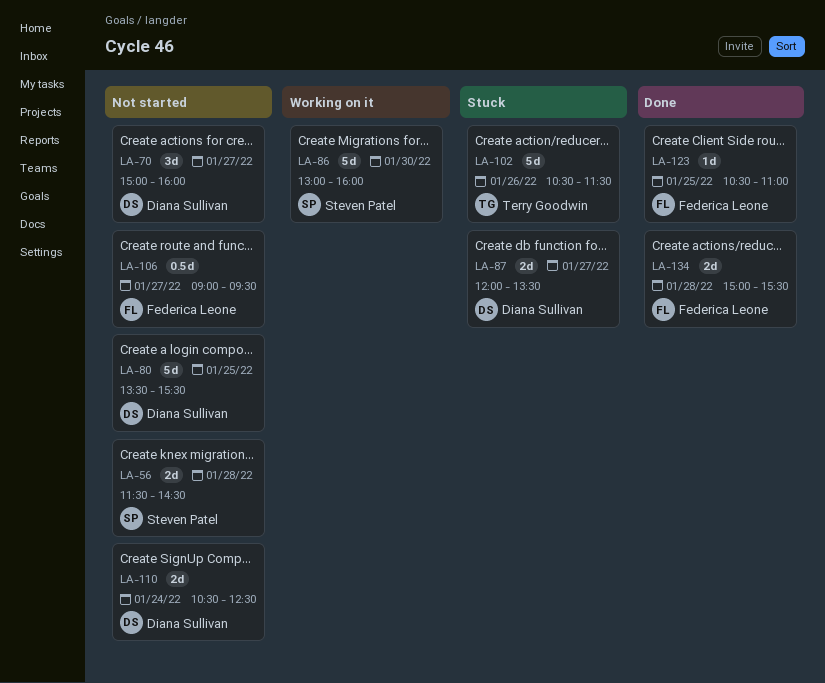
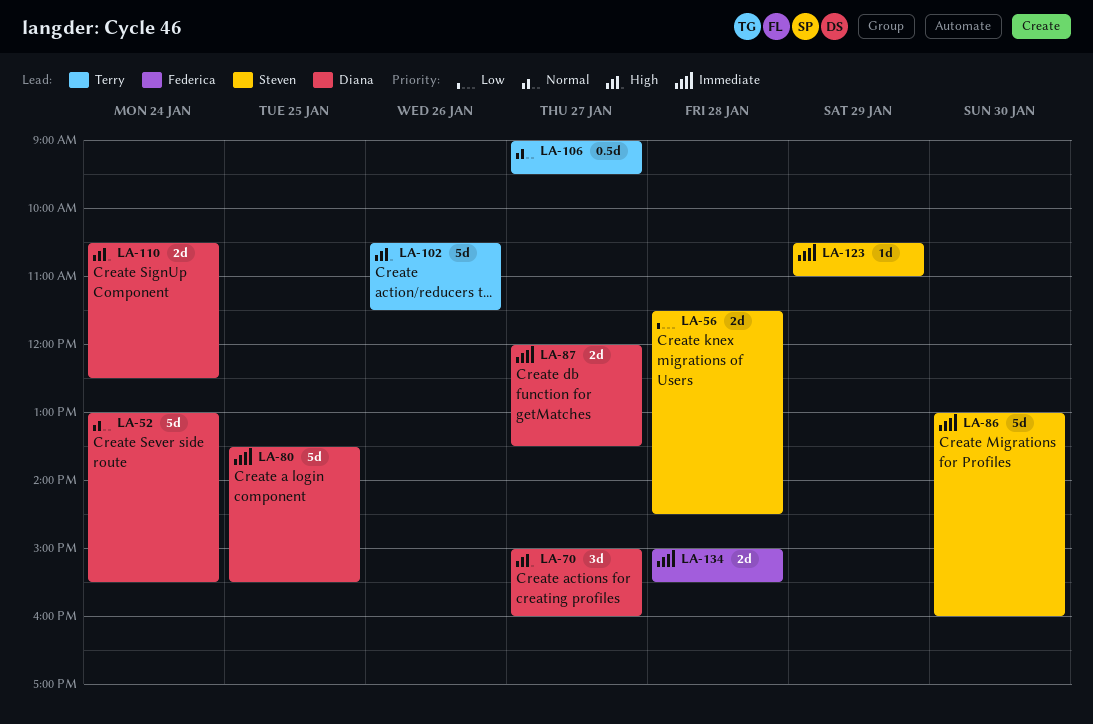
LA-52: none -> present
LA-106, owner: Federica Leone -> Terry Goodwin
LA-123, owner: Federica Leone -> Steven Patel
LA-123, day: Jan 25 -> Jan 29

